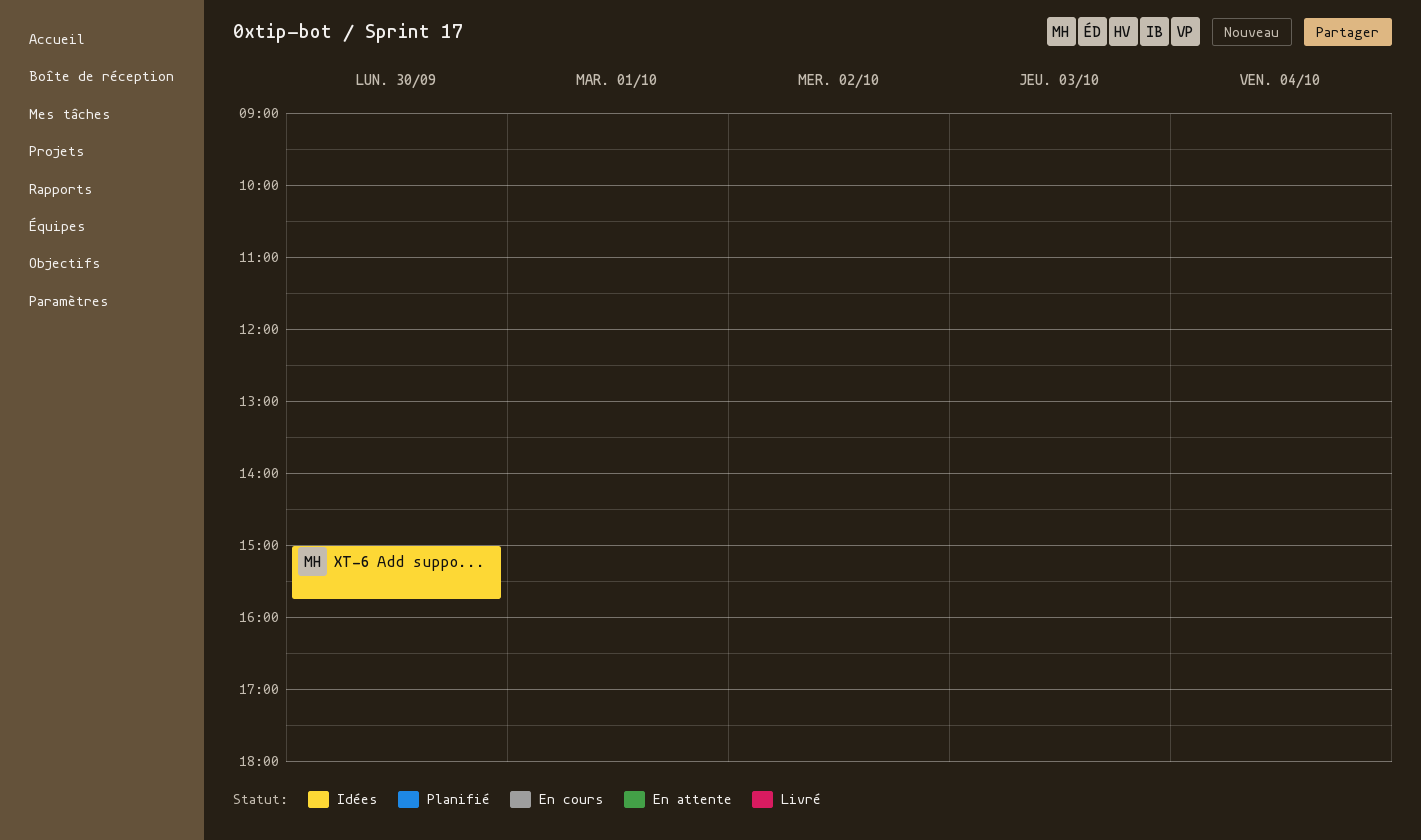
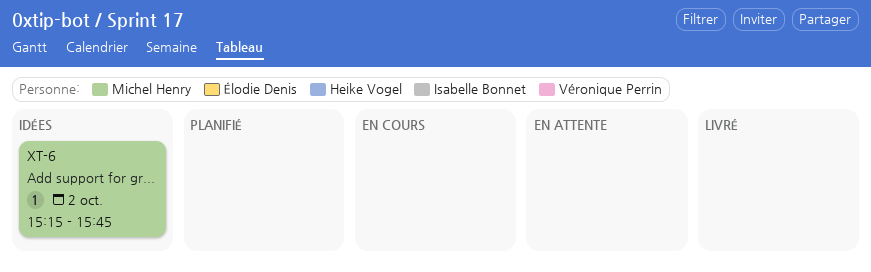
XT-6, day: Sep 30 -> Oct 2
XT-6, begins: 15:00 -> 15:15

